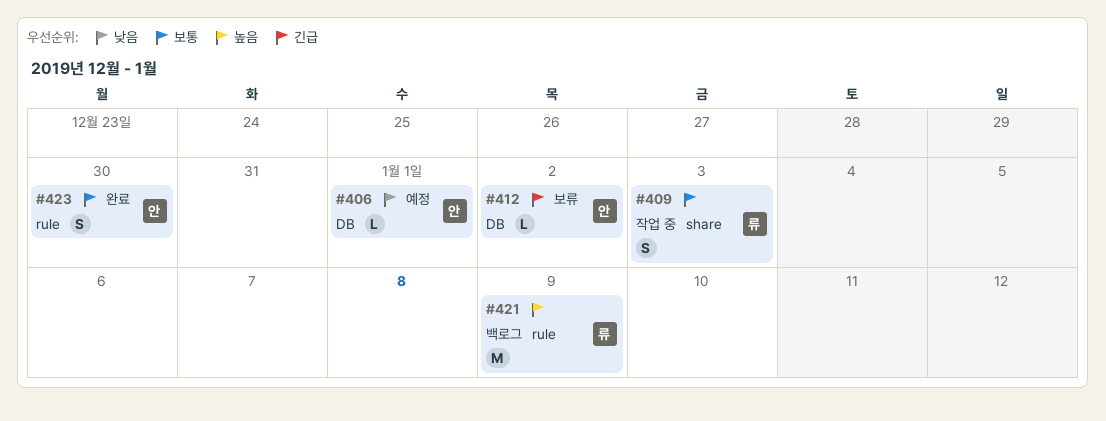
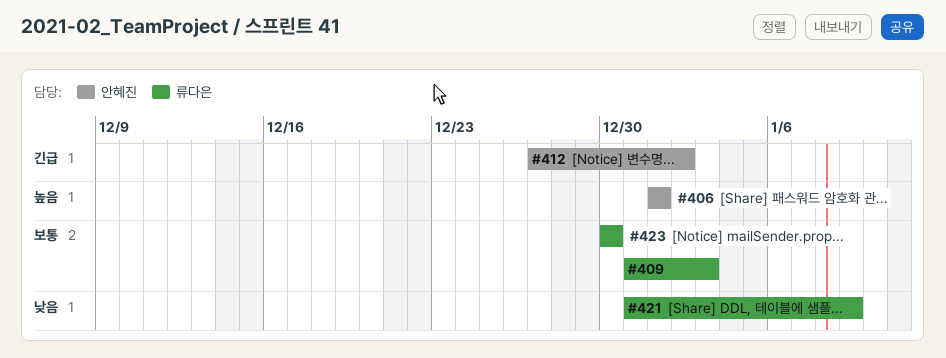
#406, priority: 낮음 -> 높음
#421, priority: 높음 -> 낮음
#423, owner: 안혜진 -> 류다은

